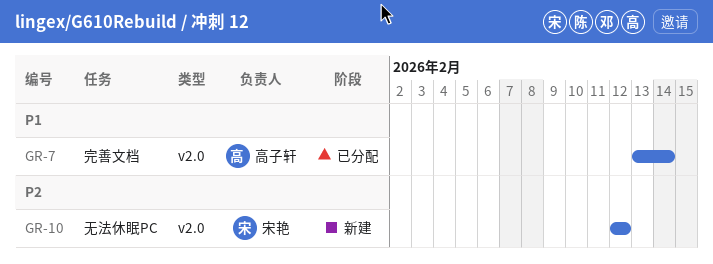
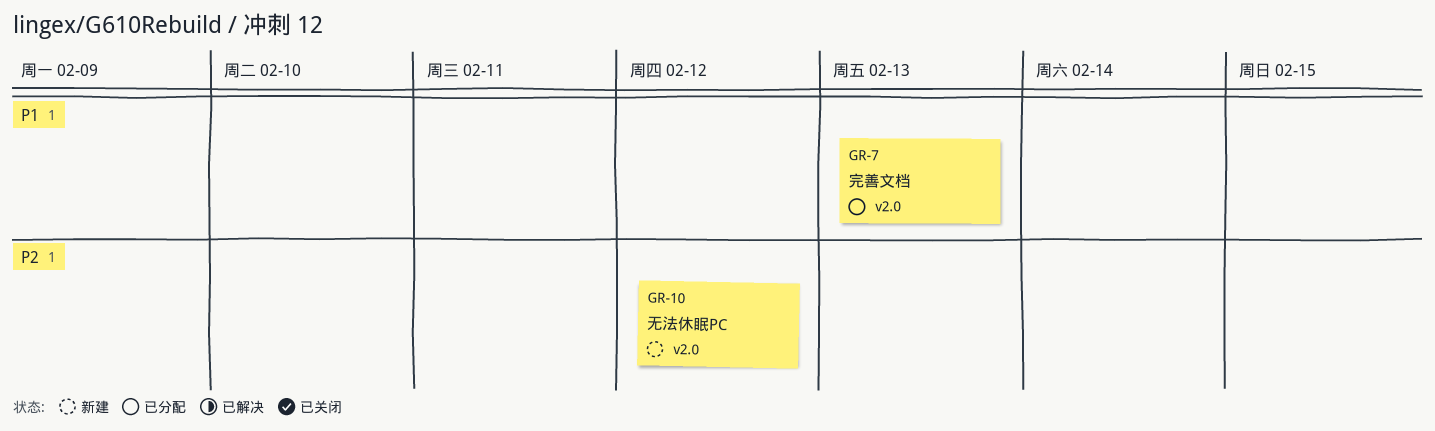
GR-7, due: Feb 14 -> Feb 13

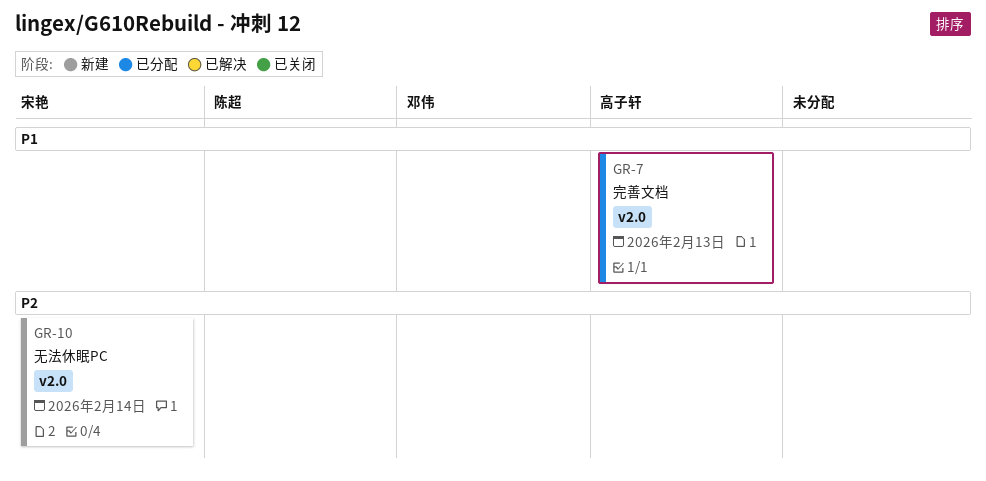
GR-10, due: Feb 12 -> Feb 14

